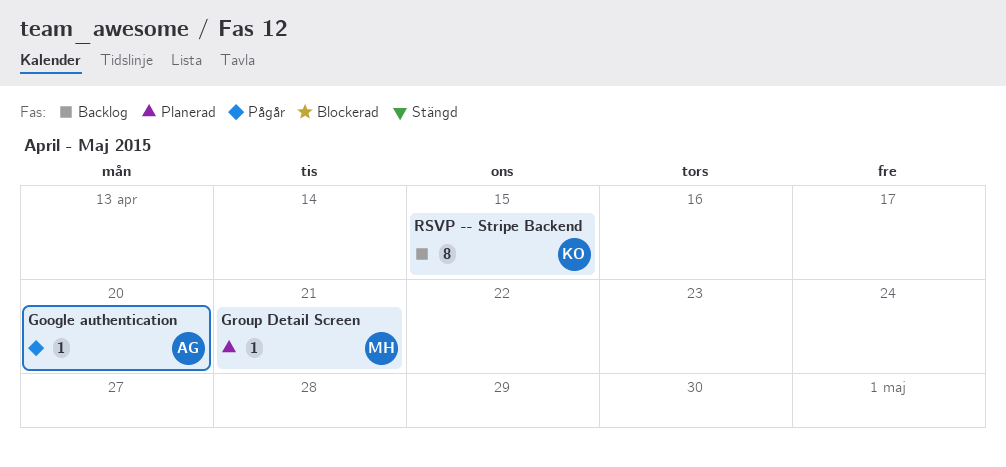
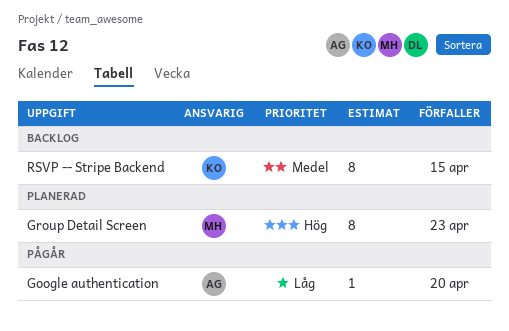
Group Detail Screen, estimate: 1 -> 8
Group Detail Screen, due: Apr 21 -> Apr 23

